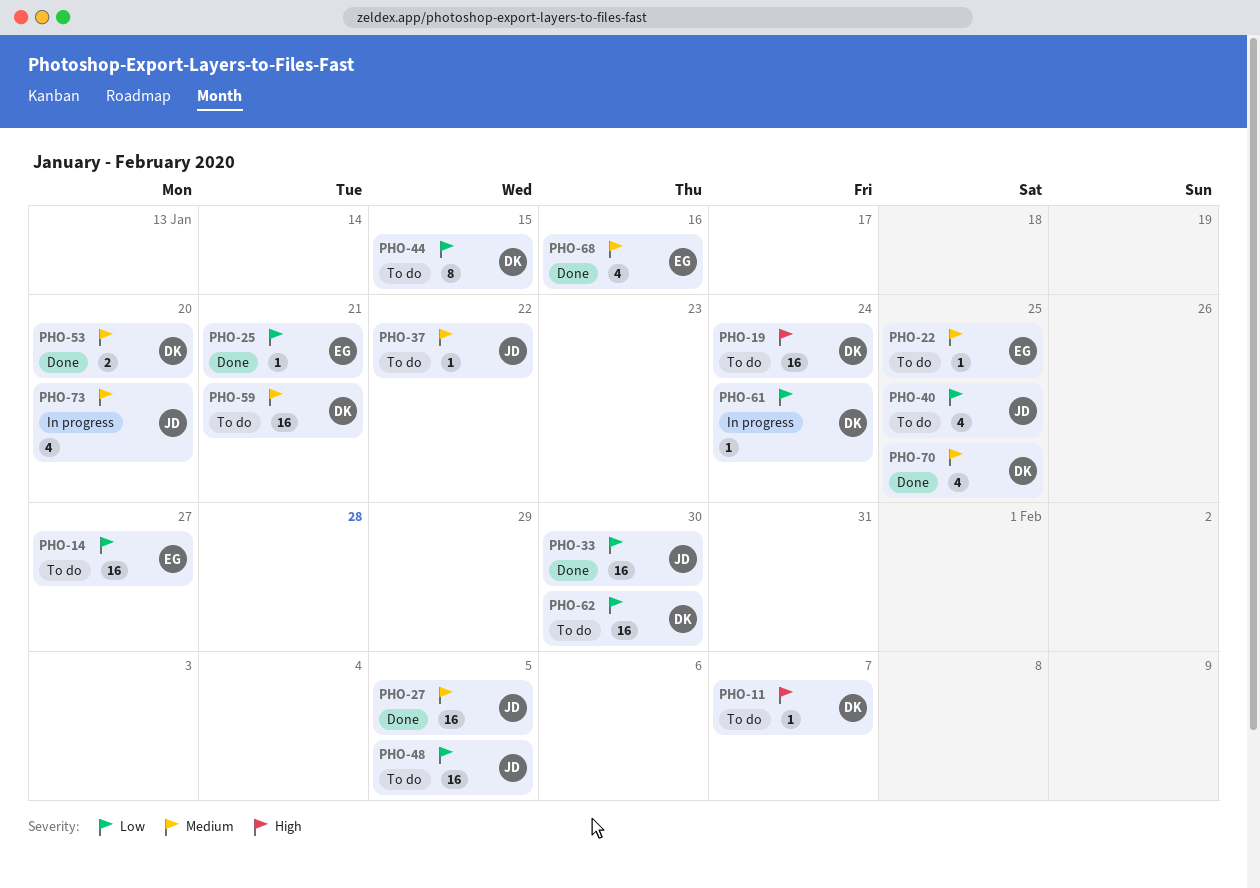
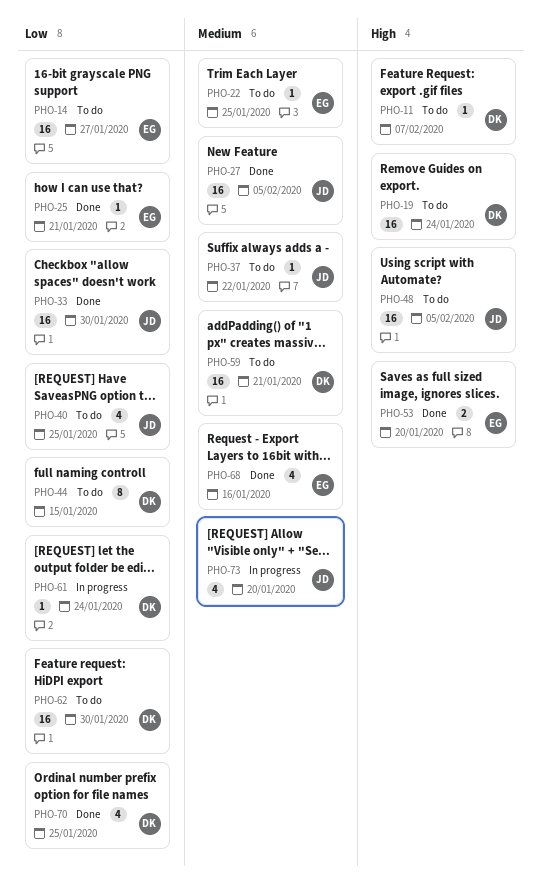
PHO-48, priority: Low -> High
PHO-53, owner: DK -> EG
PHO-53, priority: Medium -> High
PHO-70, priority: Medium -> Low

